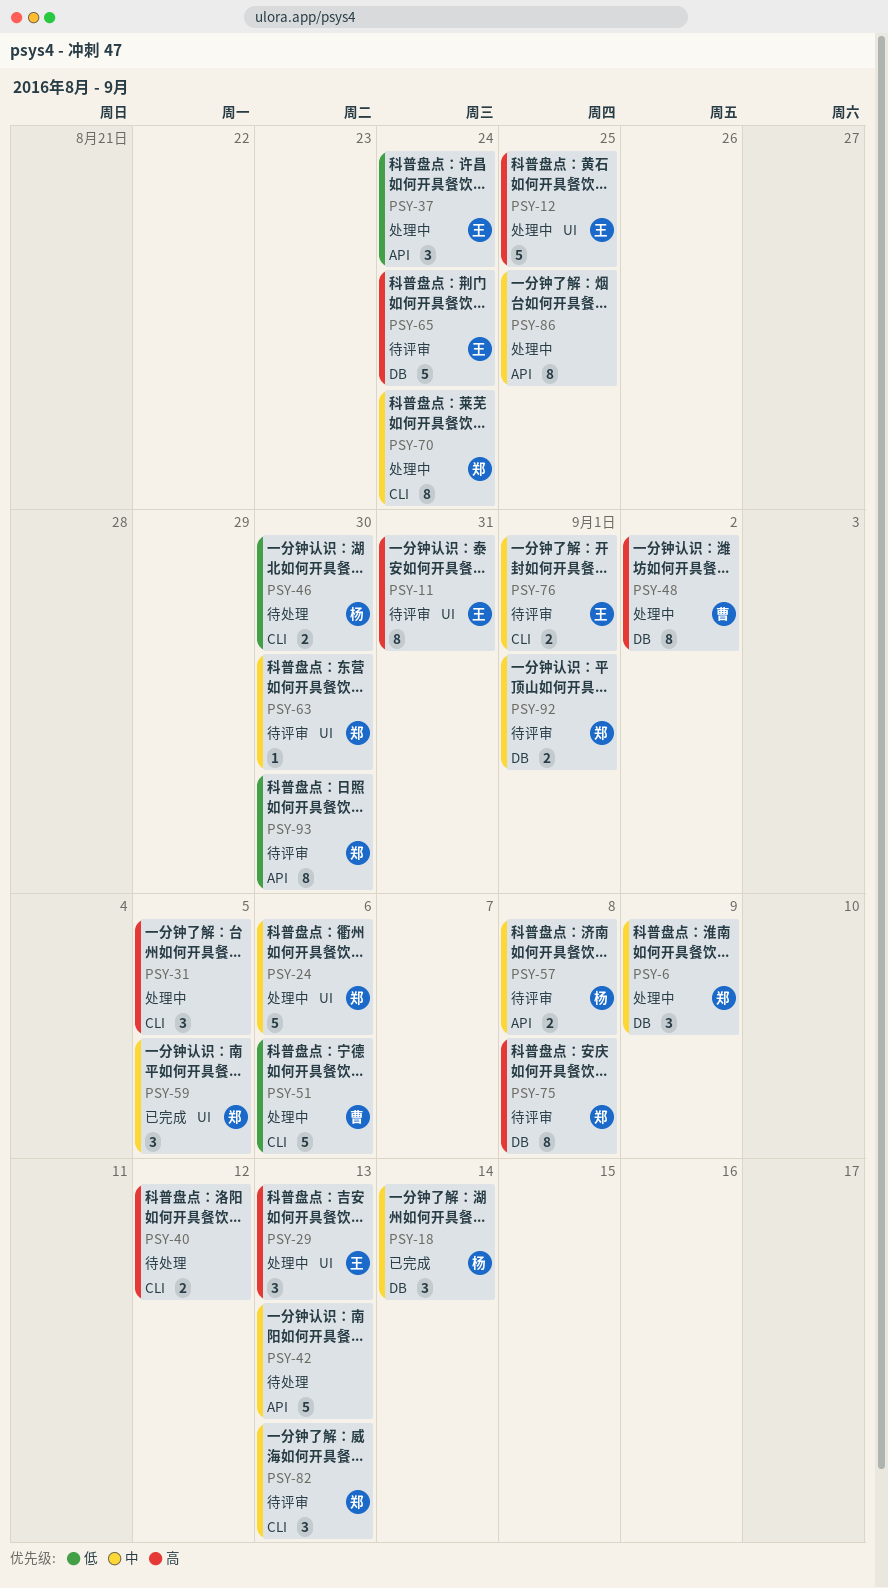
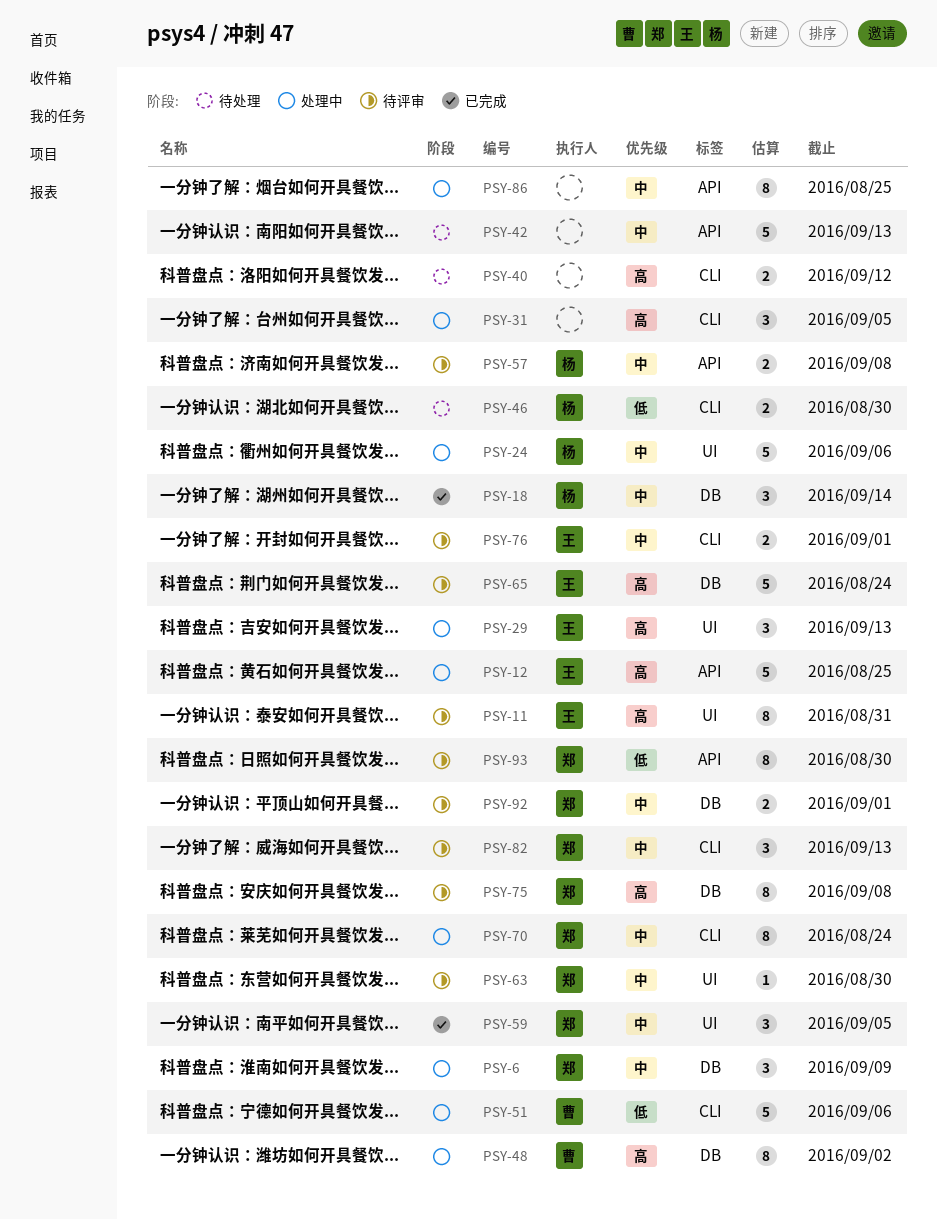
PSY-12, label: UI -> API
PSY-24, owner: 郑 -> 杨
PSY-37: present -> none

